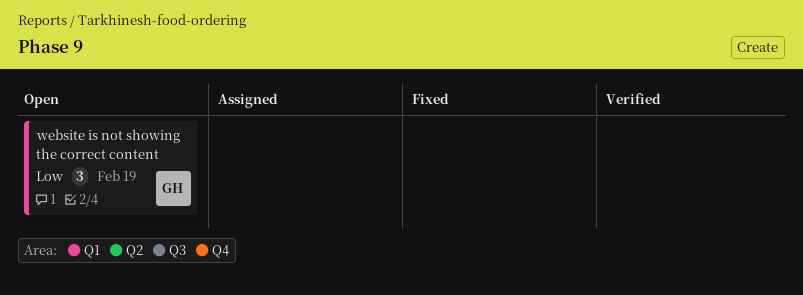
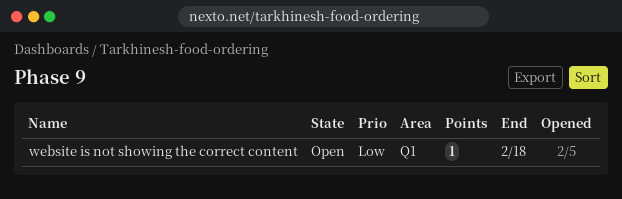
website is not showing the correct content, estimate: 3 -> 1
website is not showing the correct content, due: Feb 19 -> Feb 18

